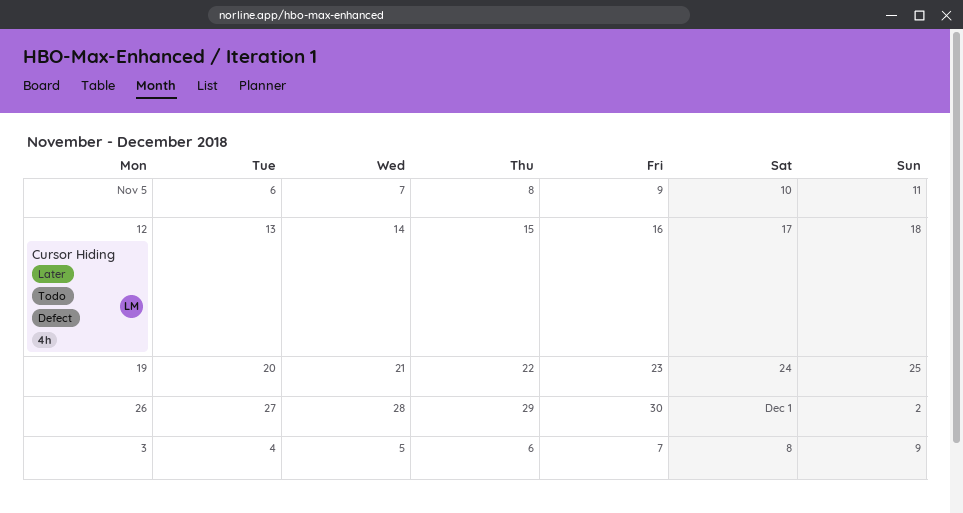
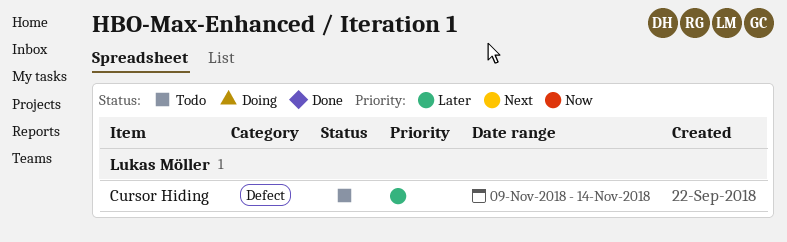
Cursor Hiding, due: Nov 12 -> Nov 14

